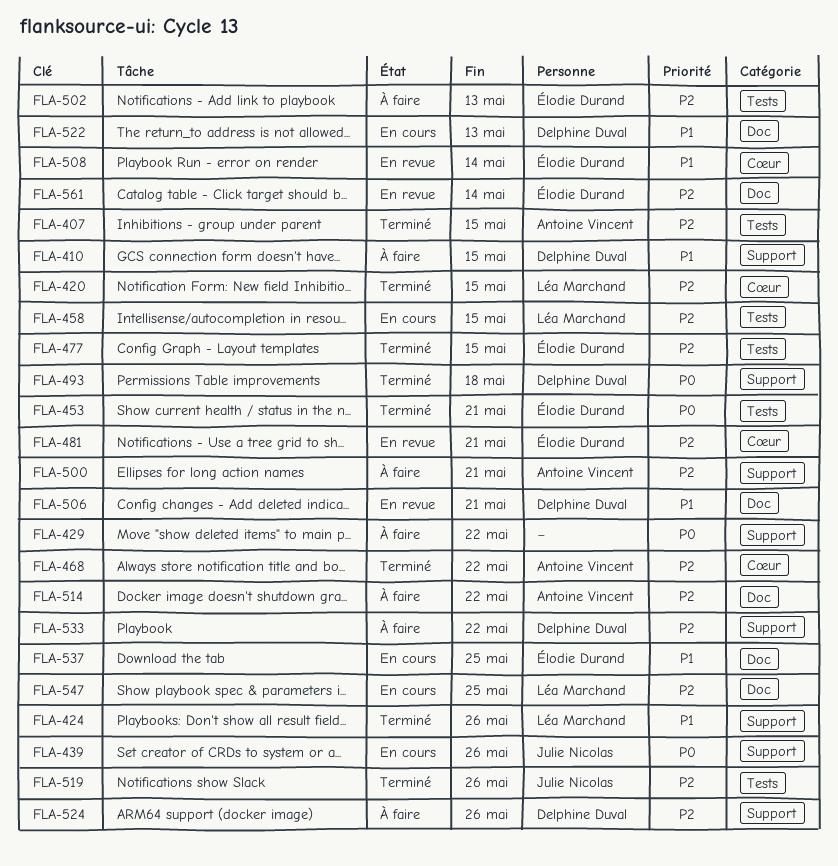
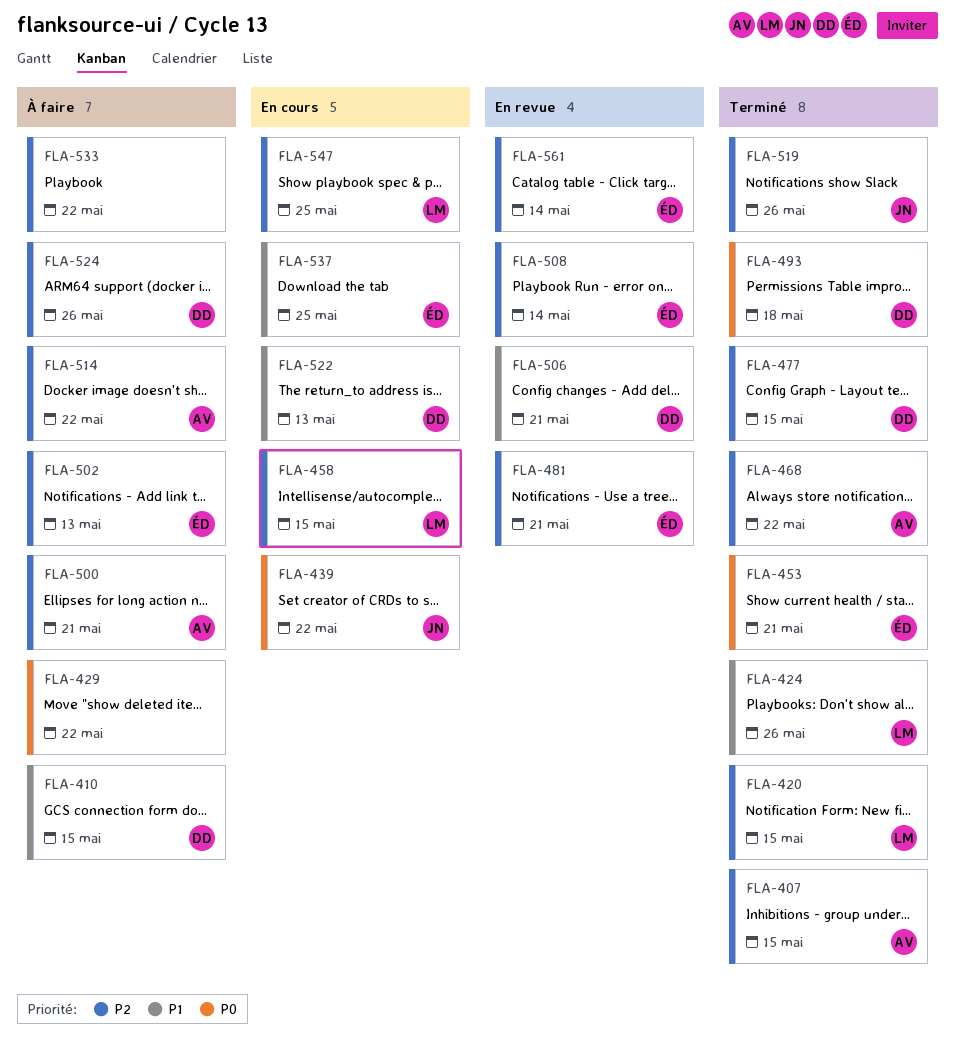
FLA-439, due: May 26 -> May 22
FLA-477, owner: Élodie Durand -> Delphine Duval
FLA-508, priority: P1 -> P2
FLA-533, owner: Delphine Duval -> none

